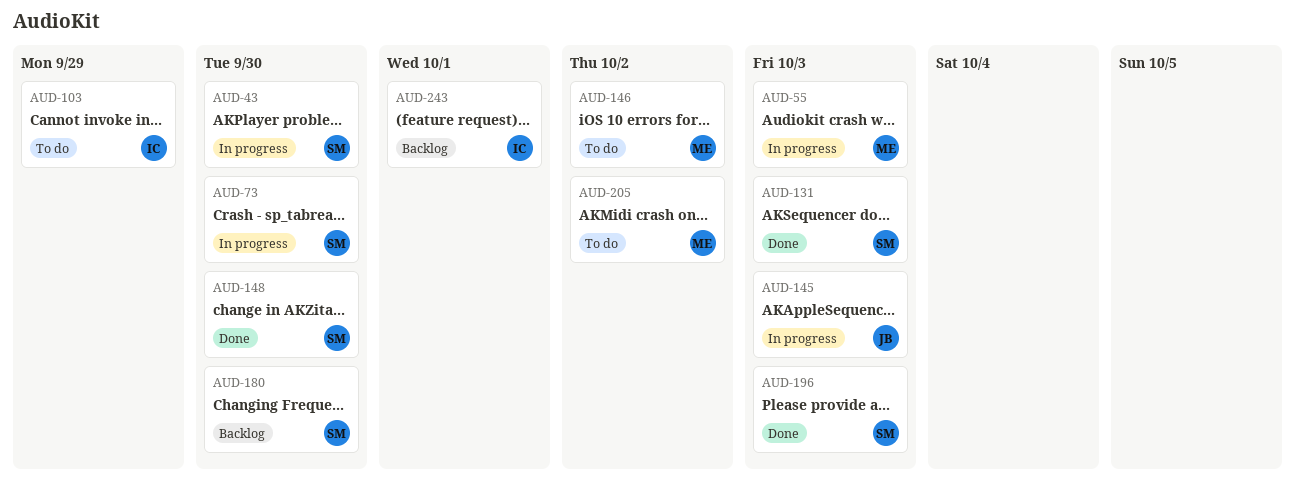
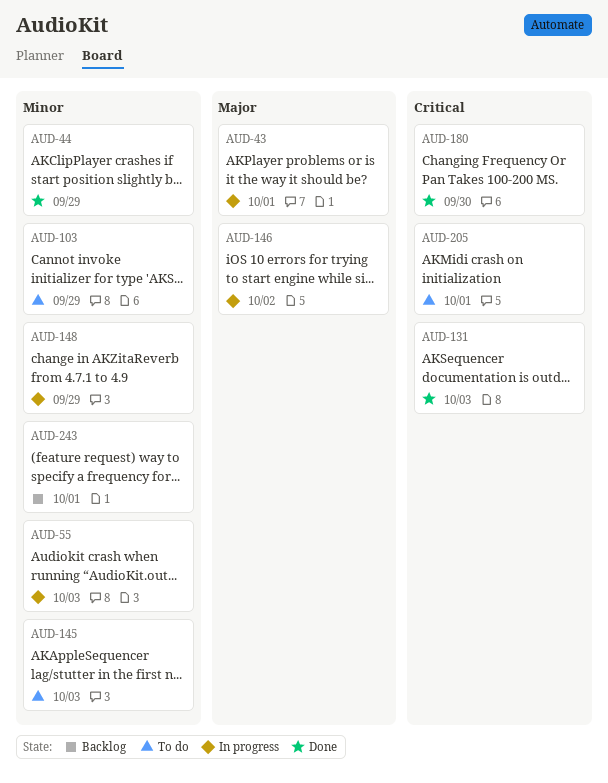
AUD-43, due: Sep 30 -> Oct 1
AUD-44: none -> present
AUD-73: present -> none
AUD-145, status: In progress -> To do
AUD-146, status: To do -> In progress
AUD-148, status: Done -> In progress
AUD-148, due: Sep 30 -> Sep 29
AUD-180, status: Backlog -> Done
AUD-196: present -> none
AUD-205, due: Oct 2 -> Oct 1

